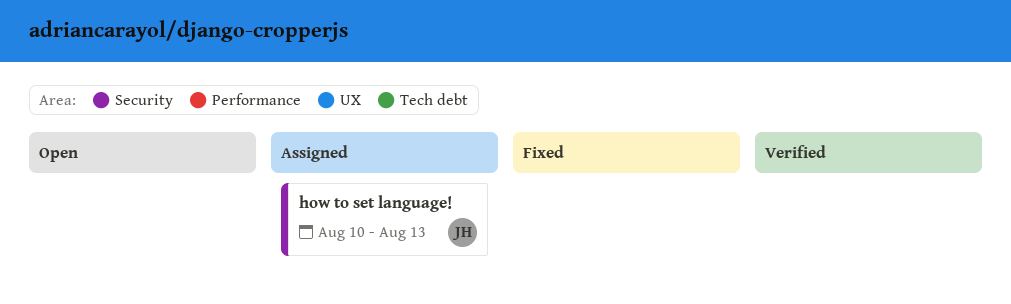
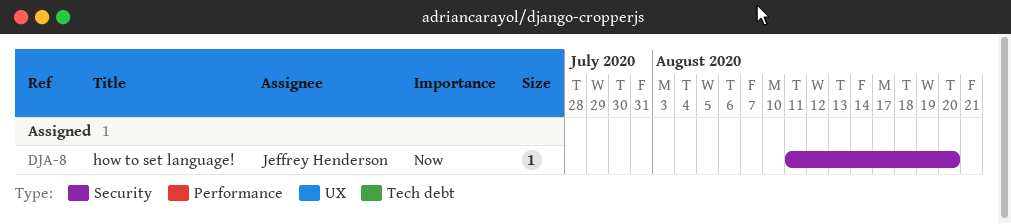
how to set language!, start: Aug 10 -> Aug 11
how to set language!, due: Aug 13 -> Aug 20

